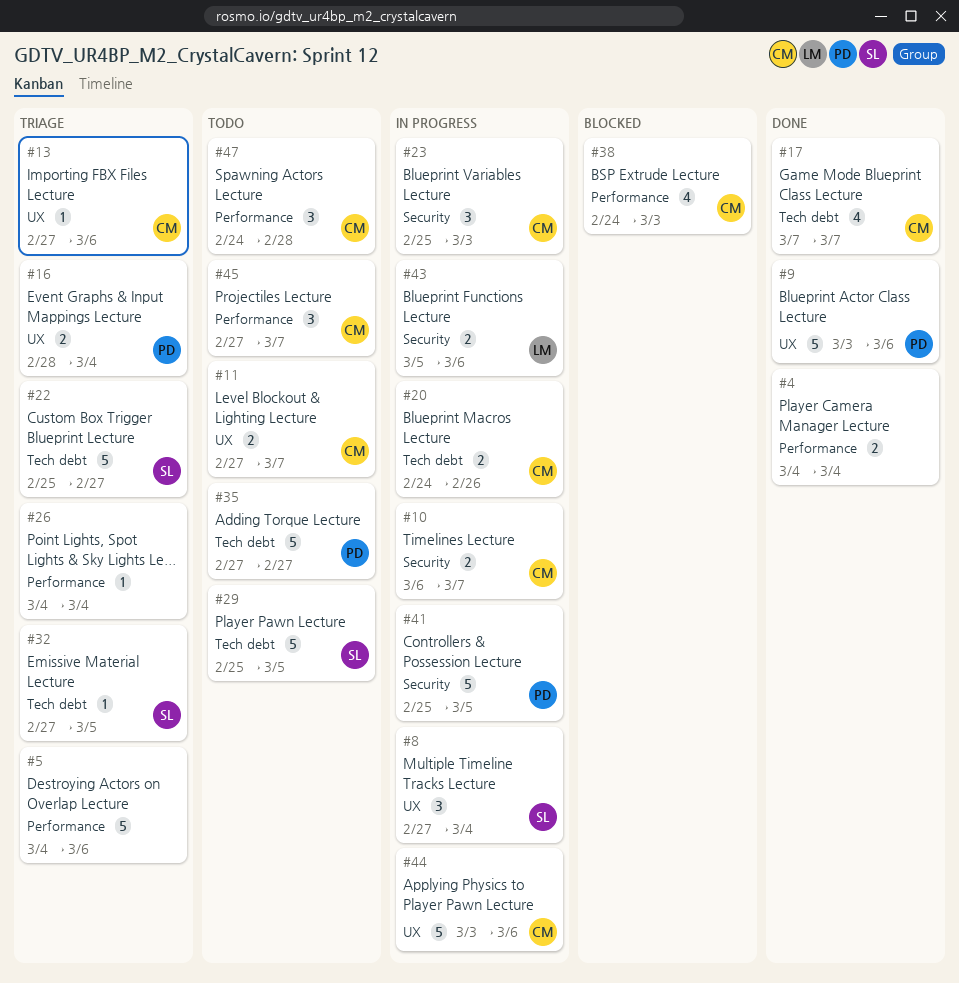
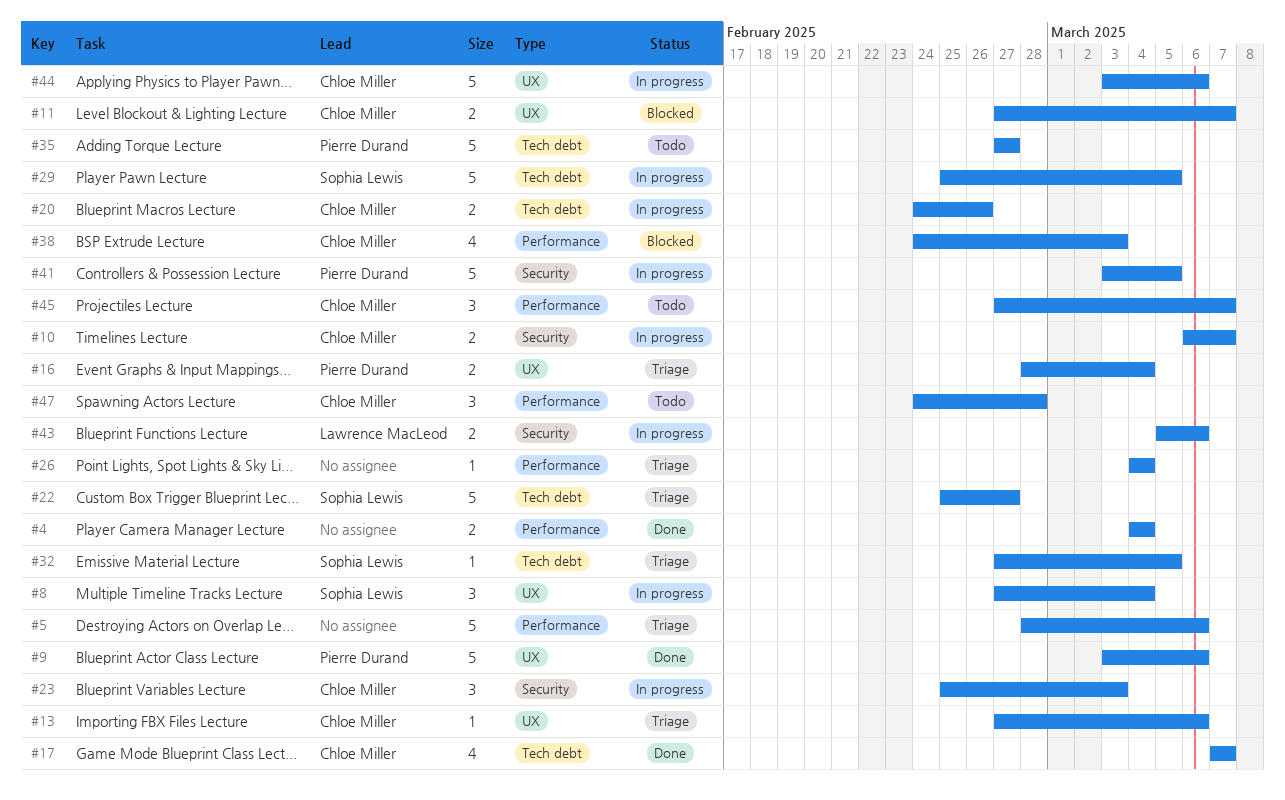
#5, start: Mar 4 -> Feb 28
#11, status: Todo -> Blocked
#29, status: Todo -> In progress
#41, start: Feb 25 -> Mar 3

